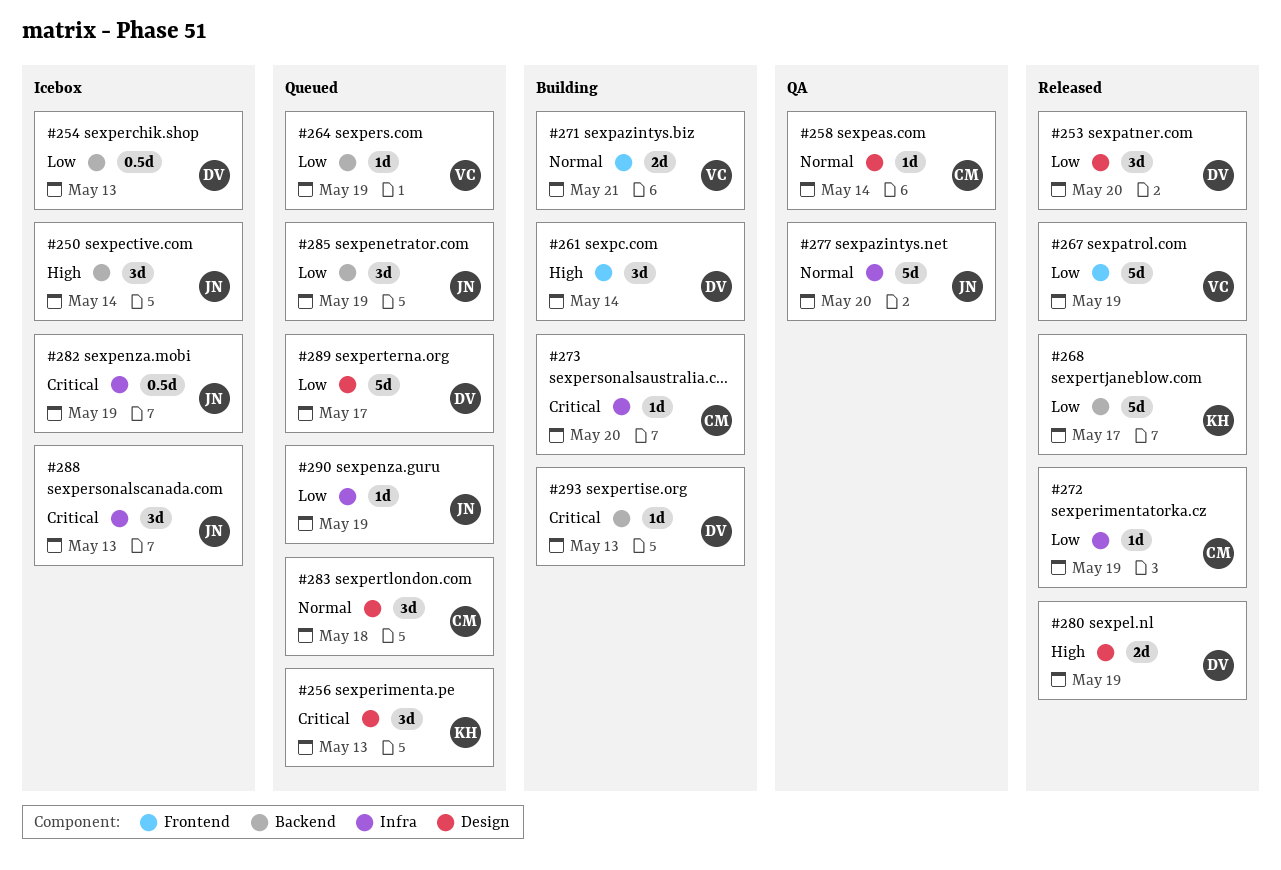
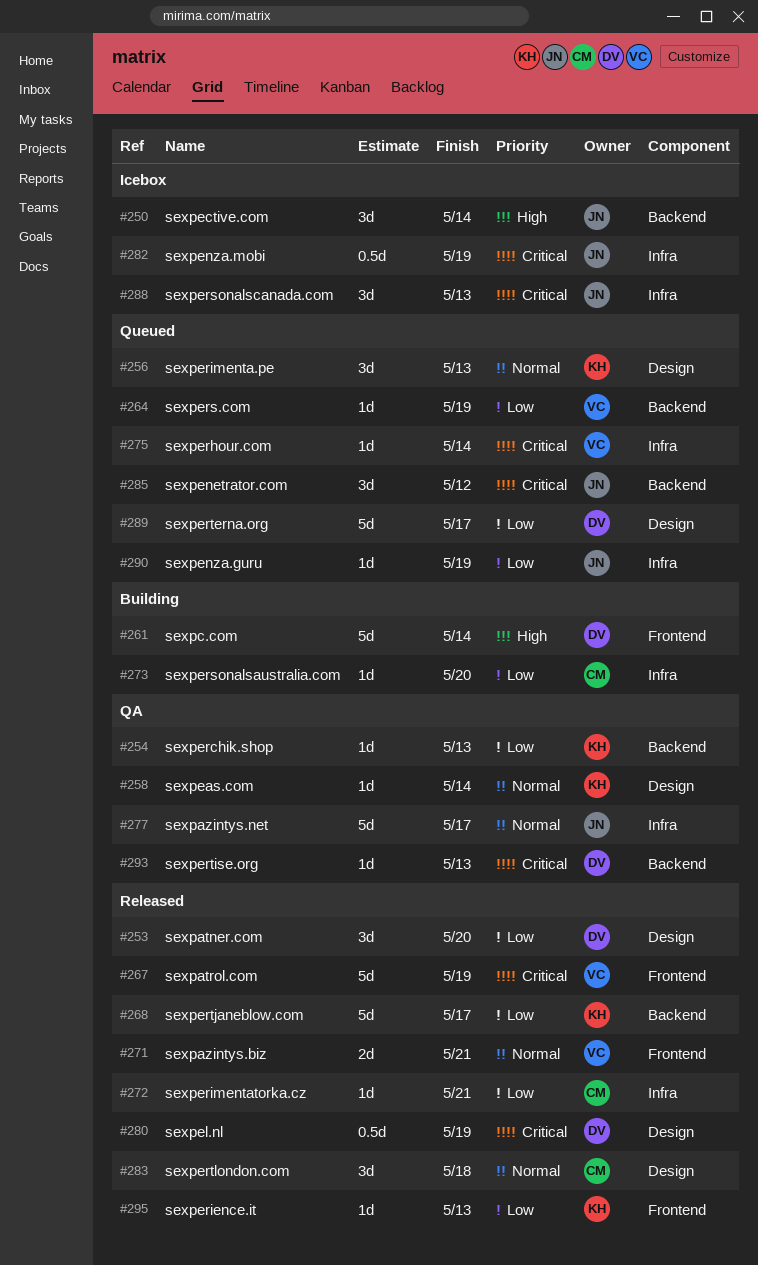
#254, status: Icebox -> QA
#254, owner: DV -> KH
#254, estimate: 0.5d -> 1d
#256, priority: Critical -> Normal
#258, owner: CM -> KH
#261, estimate: 3d -> 5d
#267, priority: Low -> Critical
#271, status: Building -> Released
#272, due: May 19 -> May 21
#273, priority: Critical -> Low
#275: none -> present
#277, due: May 20 -> May 17
#280, priority: High -> Critical
#280, estimate: 2d -> 0.5d
#283, status: Queued -> Released
#285, priority: Low -> Critical
#285, due: May 19 -> May 12
#293, status: Building -> QA
#295: none -> present

